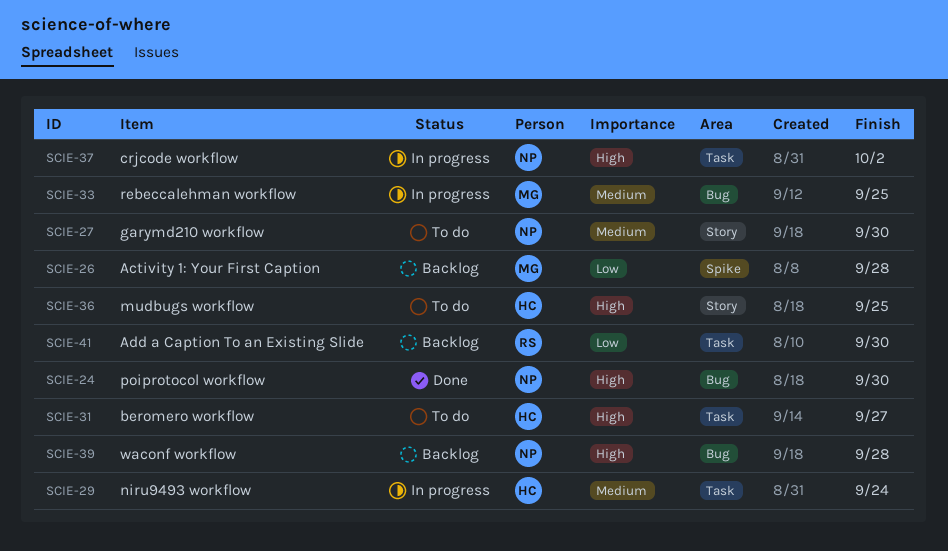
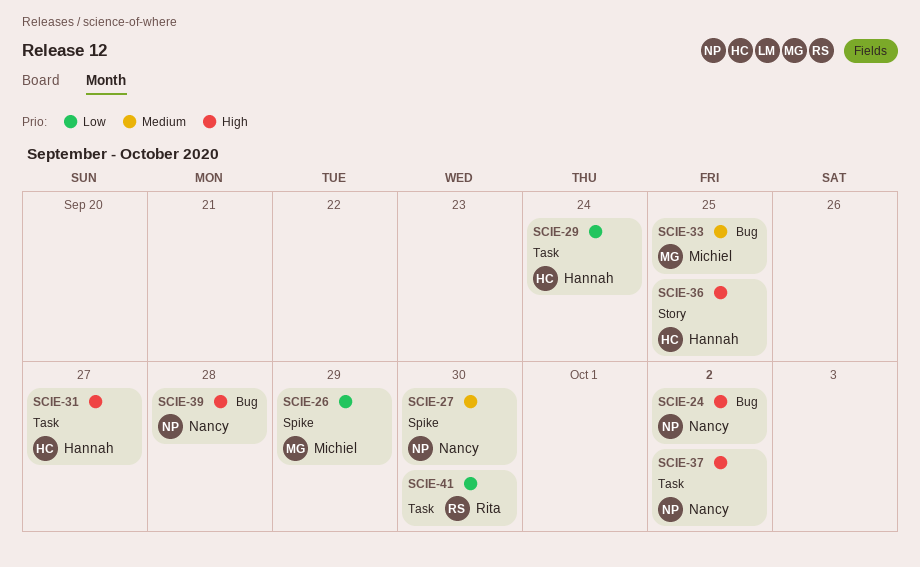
SCIE-24, due: Sep 30 -> Oct 2
SCIE-26, due: Sep 28 -> Sep 29
SCIE-27, label: Story -> Spike
SCIE-29, priority: Medium -> Low

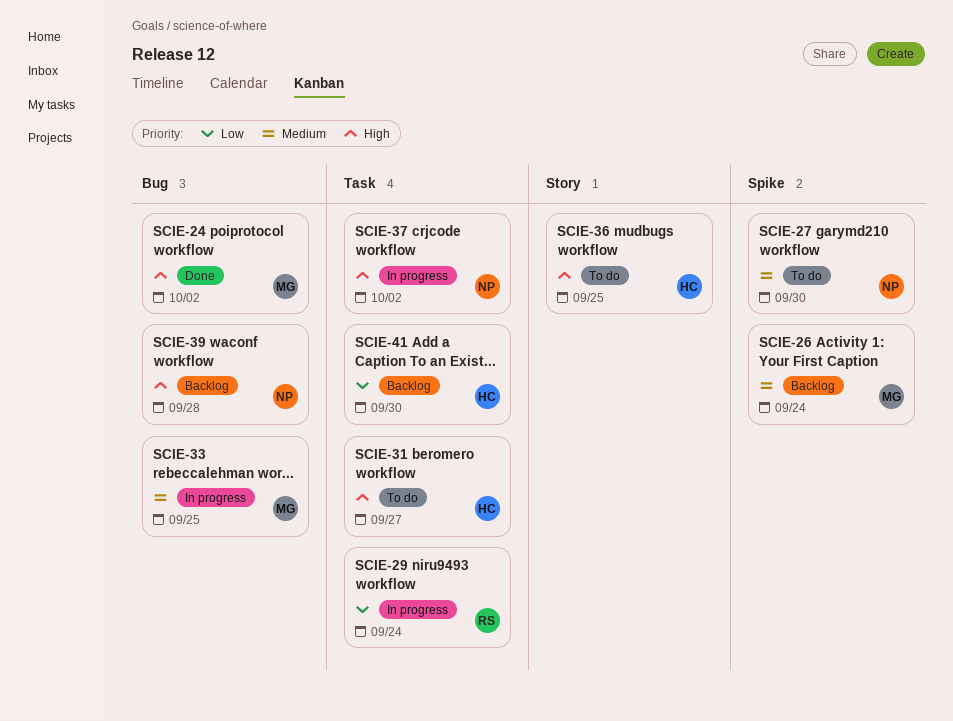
SCIE-24, owner: Nancy -> Michiel
SCIE-26, priority: Low -> Medium
SCIE-26, due: Sep 29 -> Sep 24
SCIE-29, owner: Hannah -> Rita
SCIE-41, owner: Rita -> Hannah

